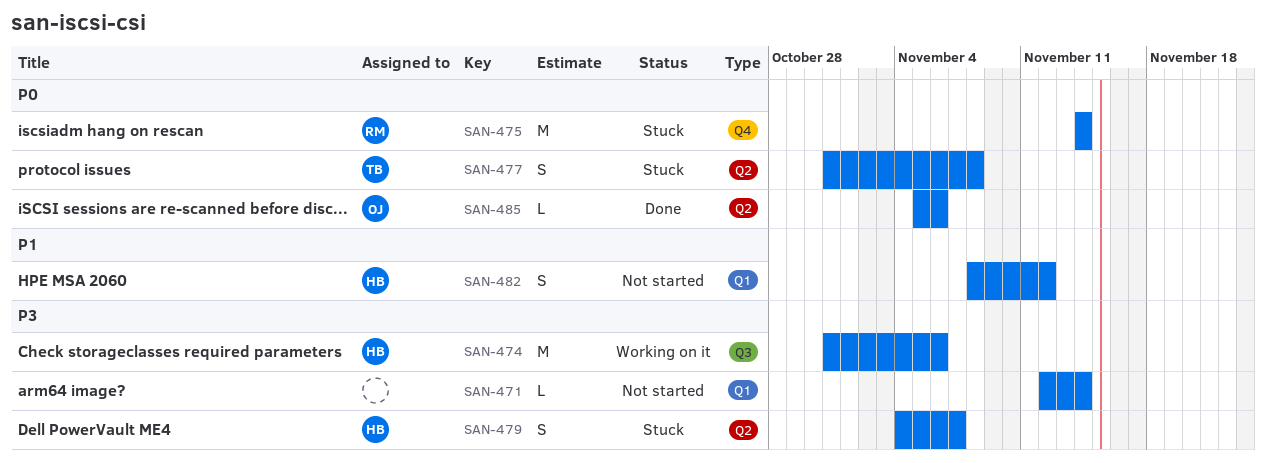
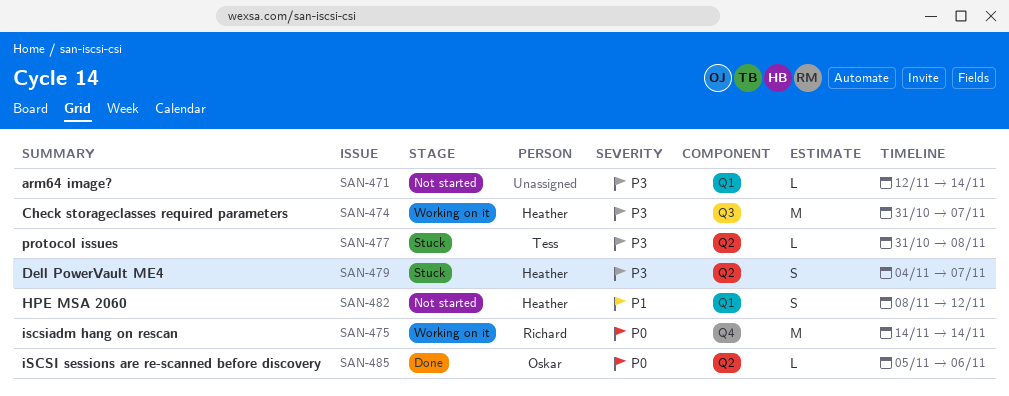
SAN-474, due: Nov 6 -> Nov 7
SAN-475, status: Stuck -> Working on it
SAN-477, priority: P0 -> P3
SAN-477, estimate: S -> L

